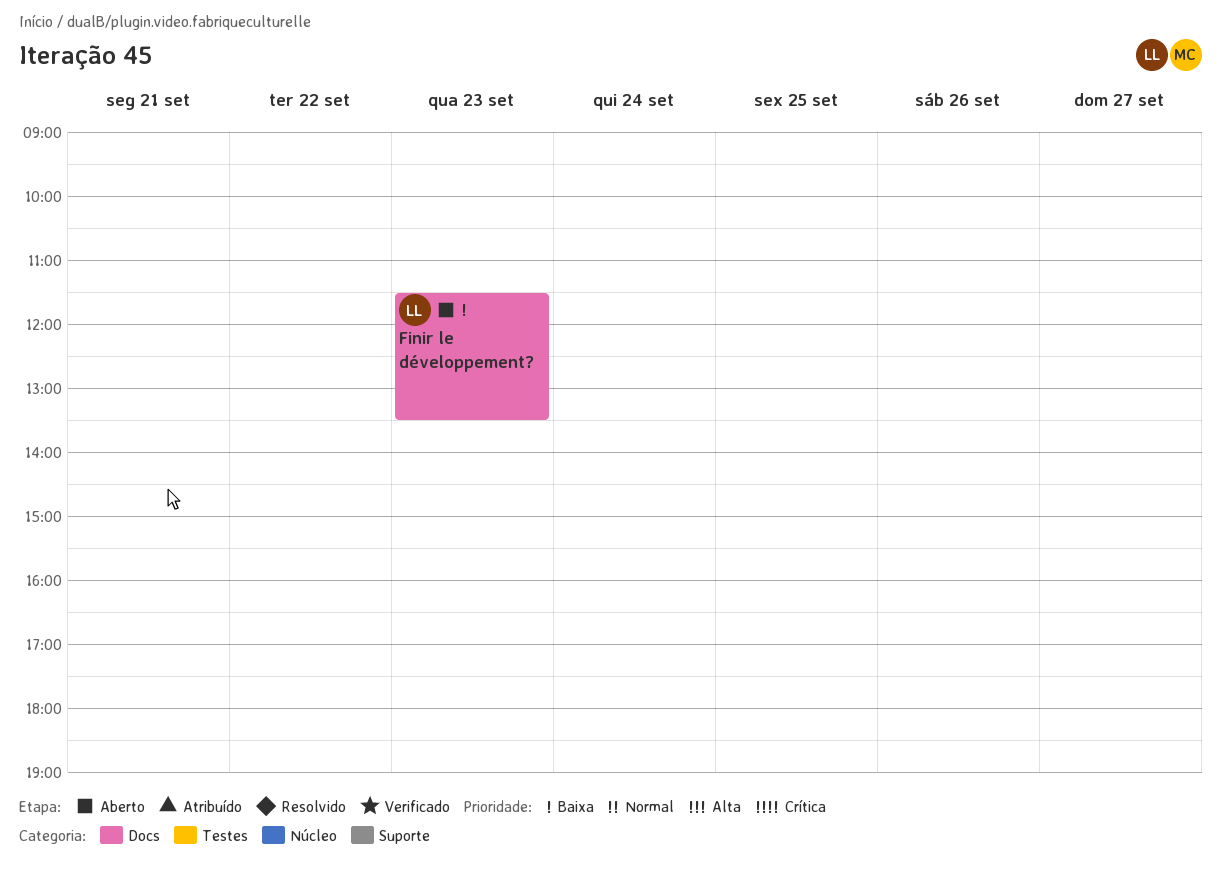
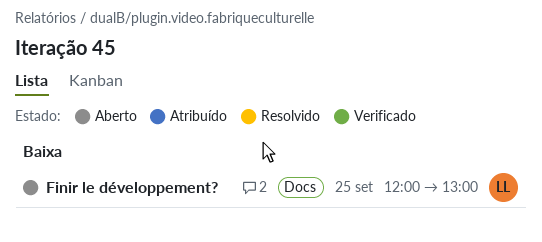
Finir le développement?, day: Sep 23 -> Sep 25
Finir le développement?, begins: 11:30 -> 12:00
Finir le développement?, ends: 13:30 -> 13:00

